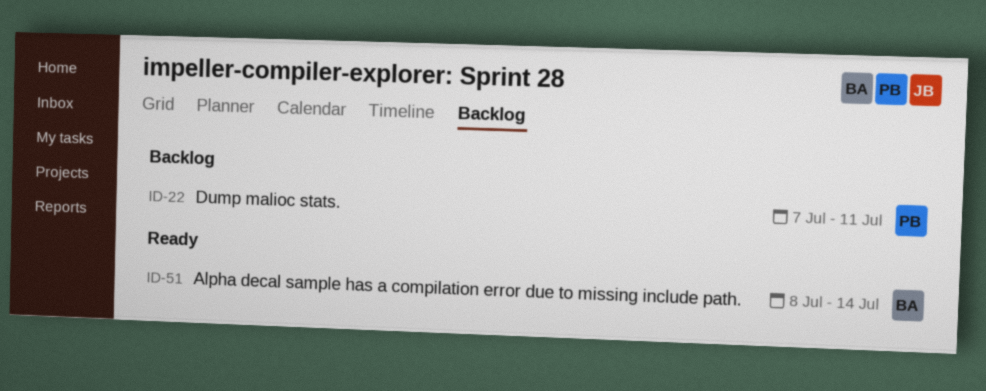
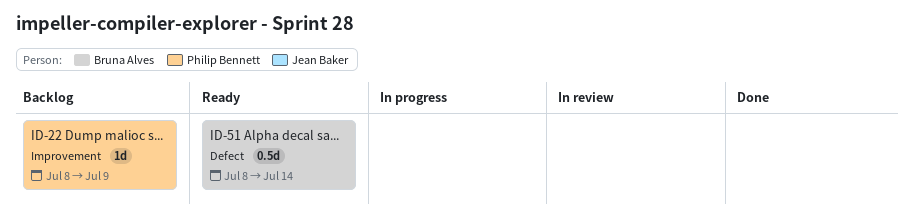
ID-22, start: Jul 7 -> Jul 8
ID-22, due: Jul 11 -> Jul 9

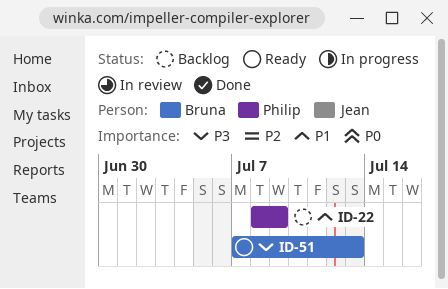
ID-51, start: Jul 8 -> Jul 7
ID-51, due: Jul 14 -> Jul 13

